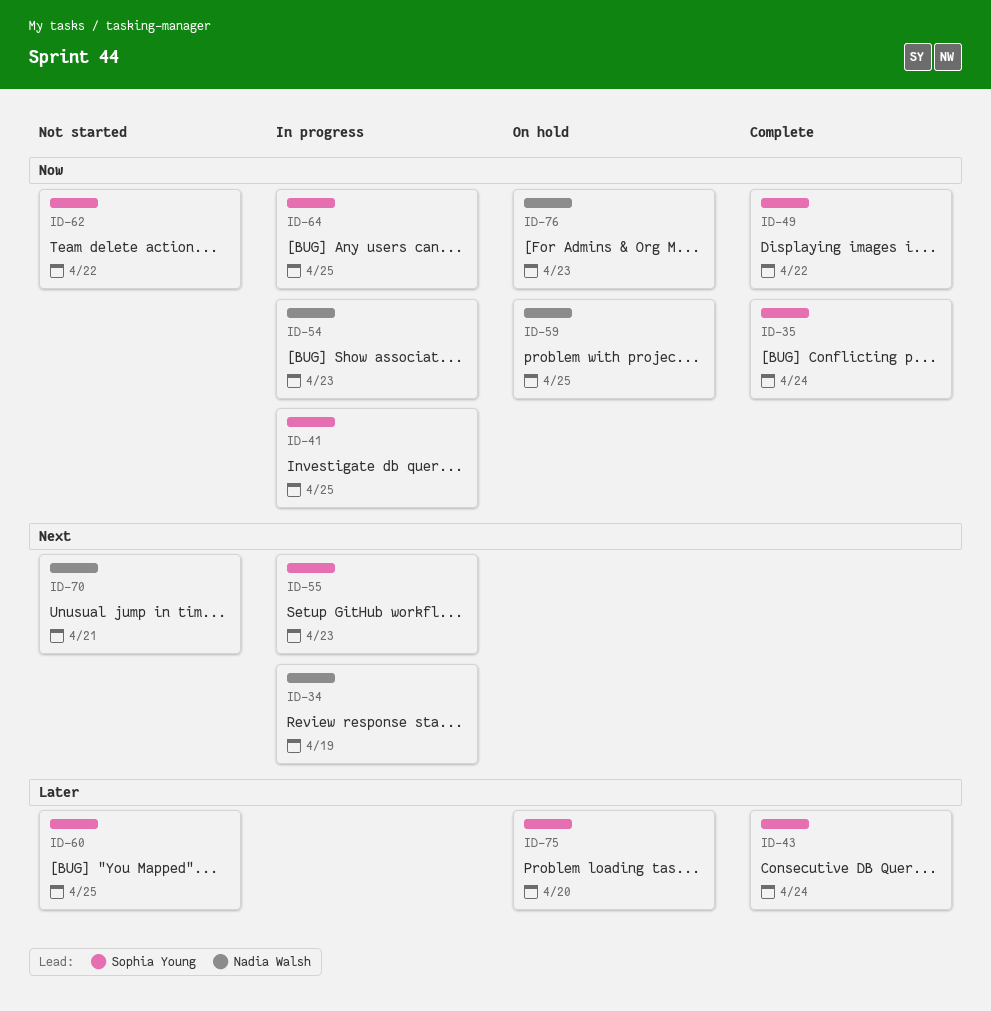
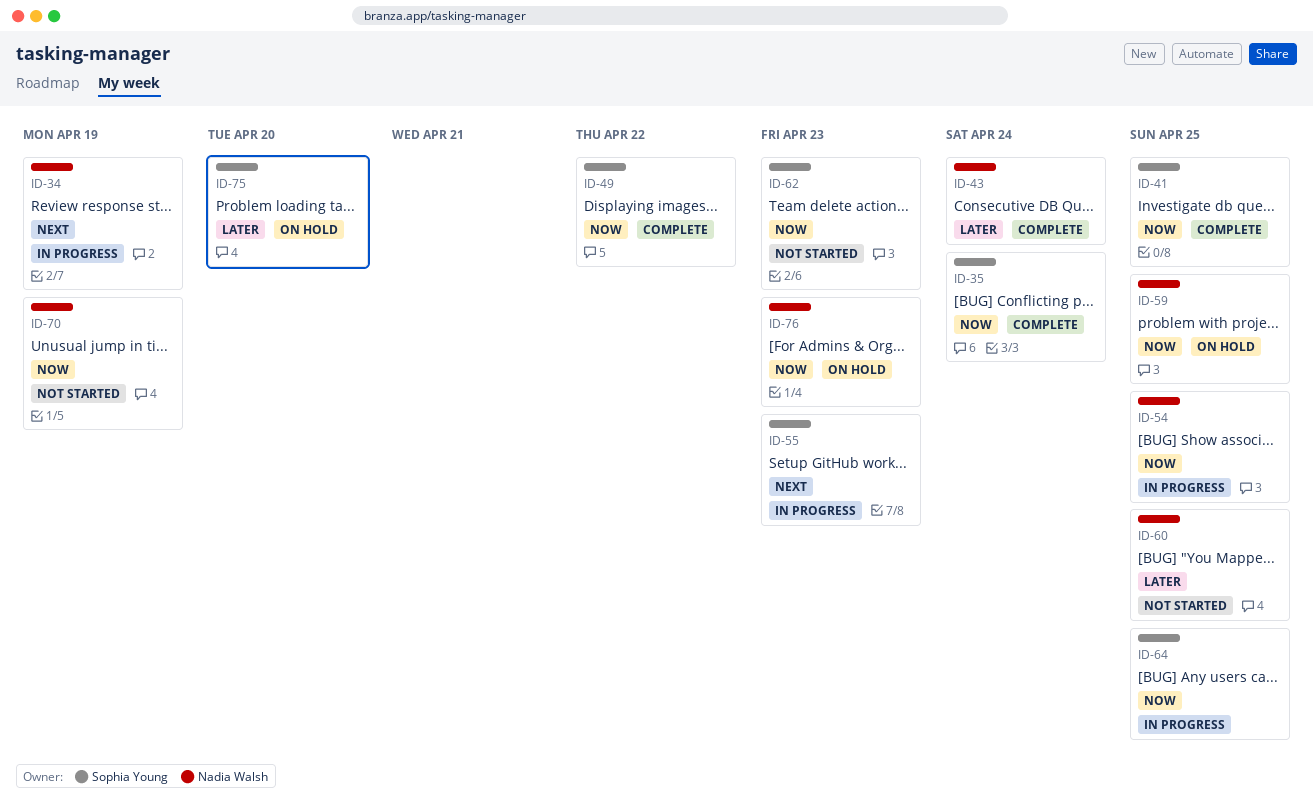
ID-41, status: In progress -> Complete
ID-43, owner: Sophia Young -> Nadia Walsh
ID-54, due: Apr 23 -> Apr 25
ID-60, owner: Sophia Young -> Nadia Walsh
ID-62, due: Apr 22 -> Apr 23
ID-70, priority: Next -> Now
ID-70, due: Apr 21 -> Apr 19

